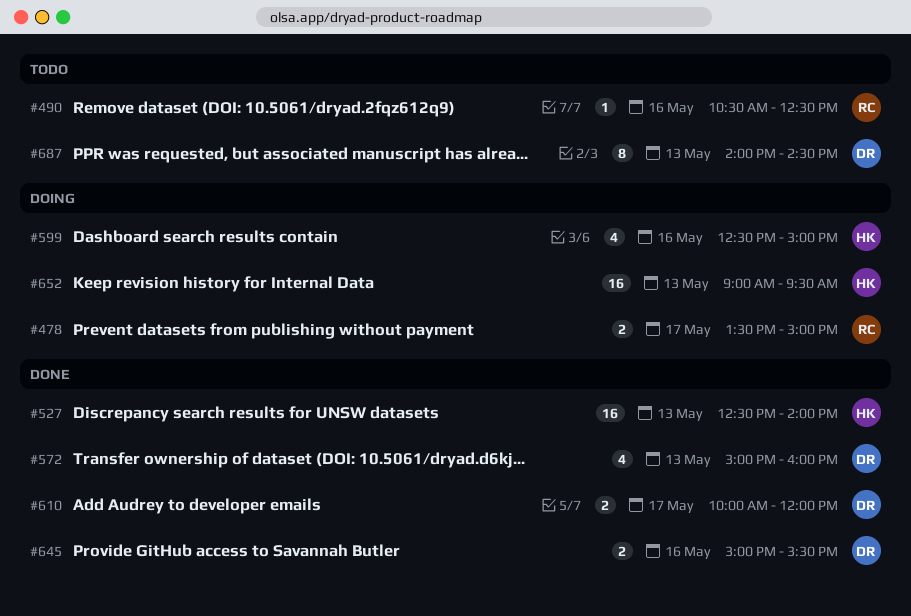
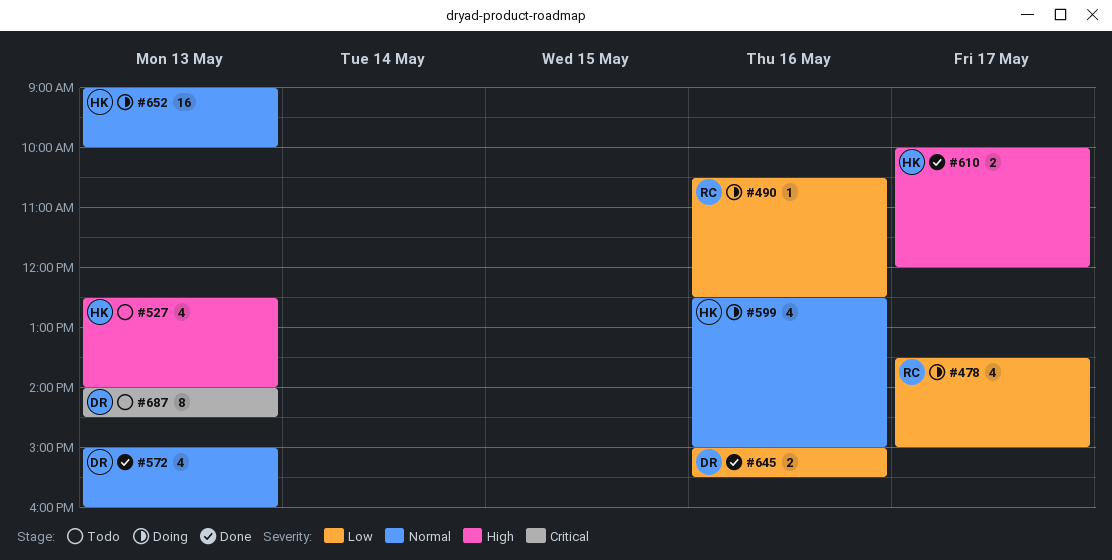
#478, estimate: 2 -> 4
#490, status: Todo -> Doing
#527, status: Done -> Todo
#527, estimate: 16 -> 4
#610, owner: DR -> HK
#652, ends: 09:30 -> 10:00

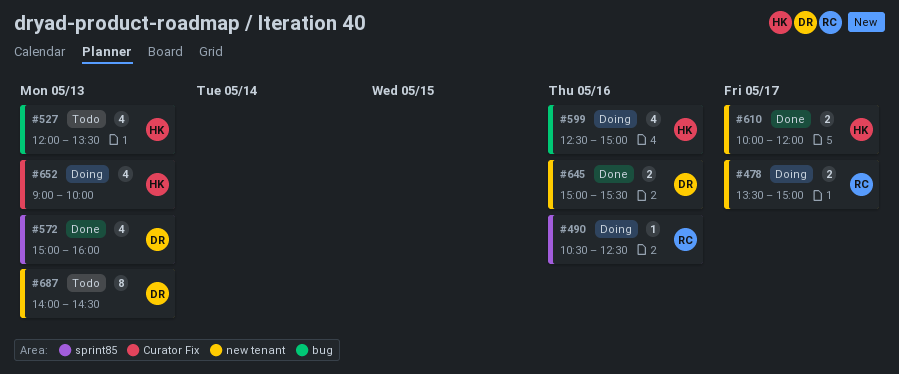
#478, estimate: 4 -> 2
#527, begins: 12:30 -> 12:00
#527, ends: 14:00 -> 13:30
#652, estimate: 16 -> 4

